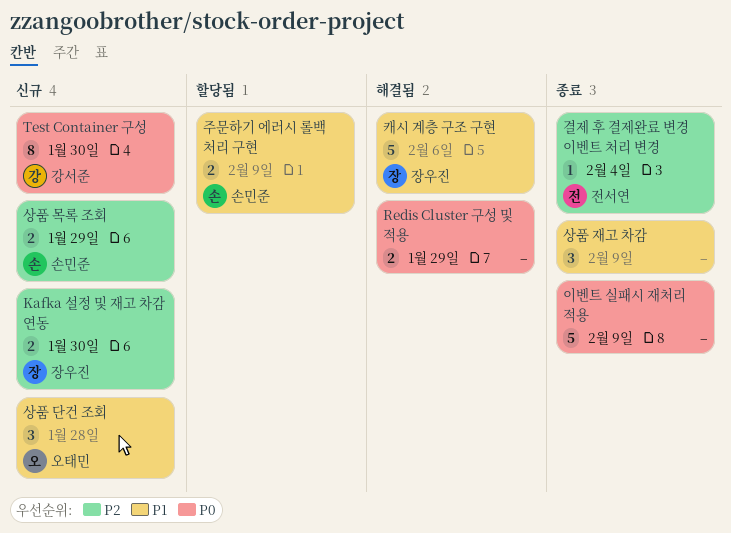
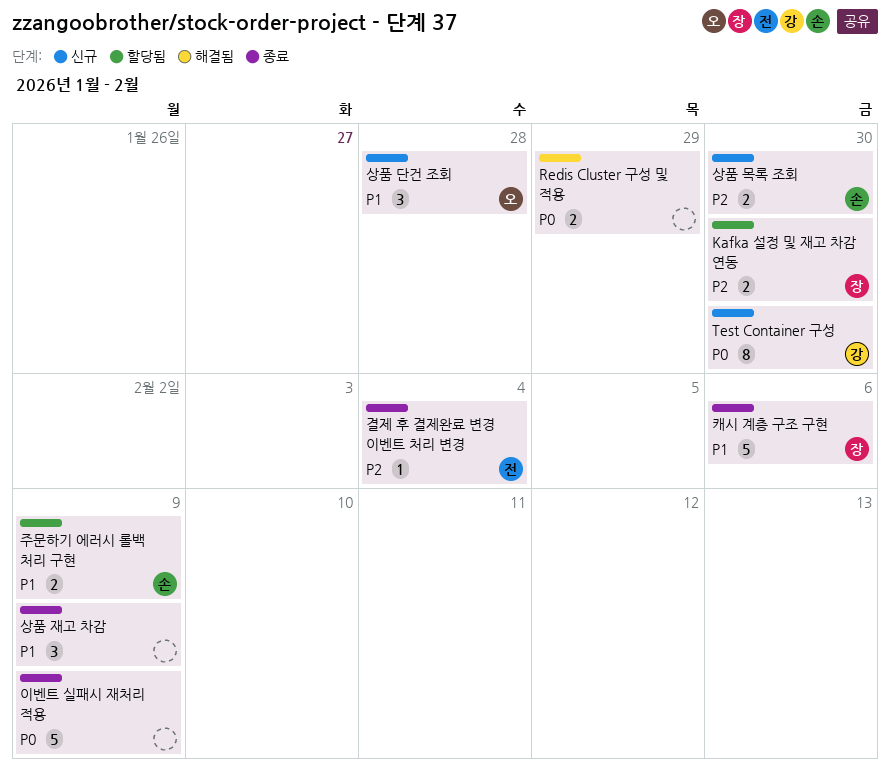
Kafka 설정 및 재고 차감 연동, status: 신규 -> 할당됨
상품 목록 조회, due: Jan 29 -> Jan 30
캐시 계층 구조 구현, status: 해결됨 -> 종료

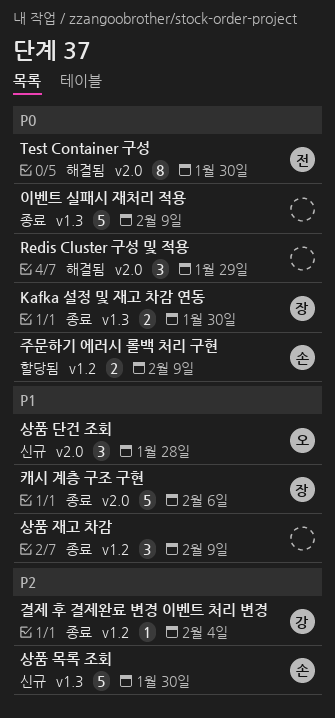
Kafka 설정 및 재고 차감 연동, status: 할당됨 -> 종료
Kafka 설정 및 재고 차감 연동, priority: P2 -> P0
Redis Cluster 구성 및 적용, estimate: 2 -> 3
Test Container 구성, status: 신규 -> 해결됨
Test Container 구성, owner: 강 -> 전
결제 후 결제완료 변경 이벤트 처리 변경, owner: 전 -> 강
상품 목록 조회, estimate: 2 -> 5
주문하기 에러시 롤백 처리 구현, priority: P1 -> P0

